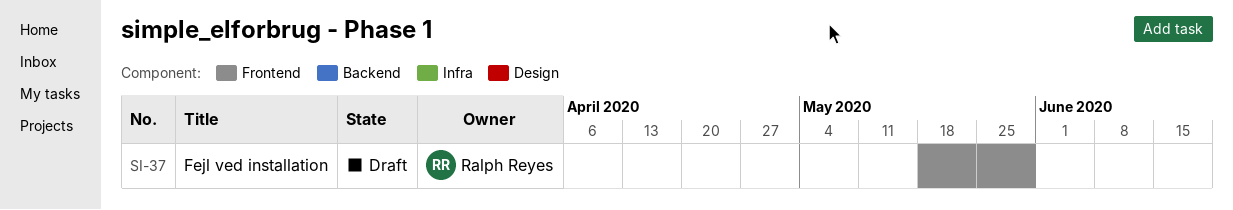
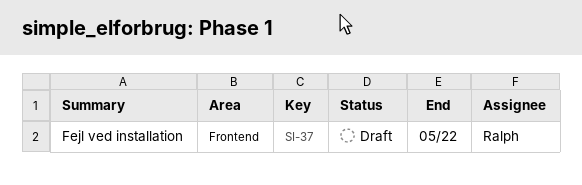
SI-37, due: May 29 -> May 22

